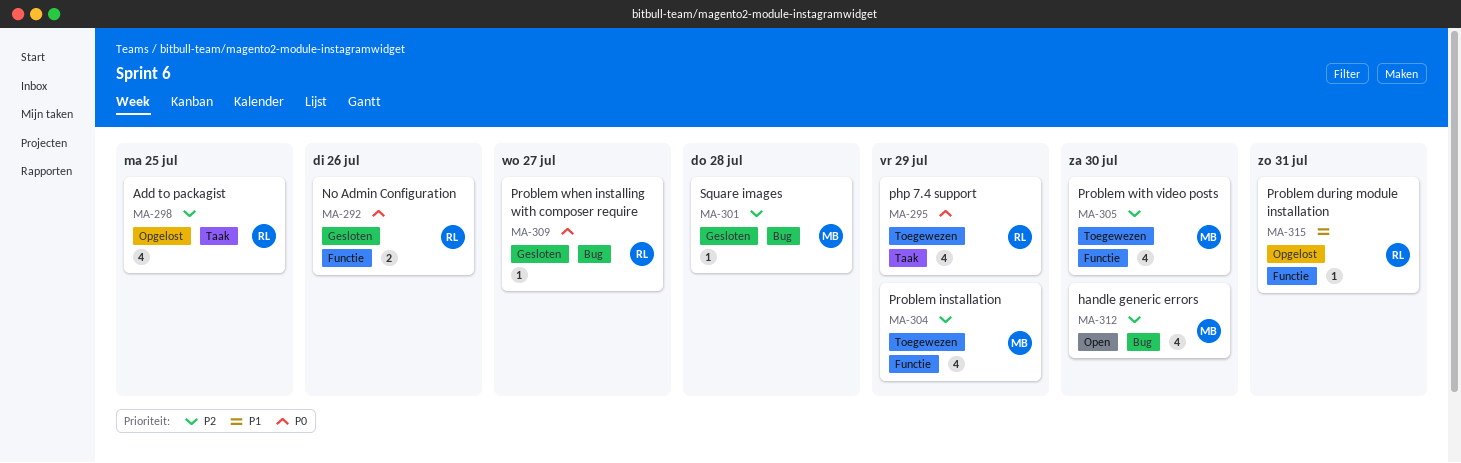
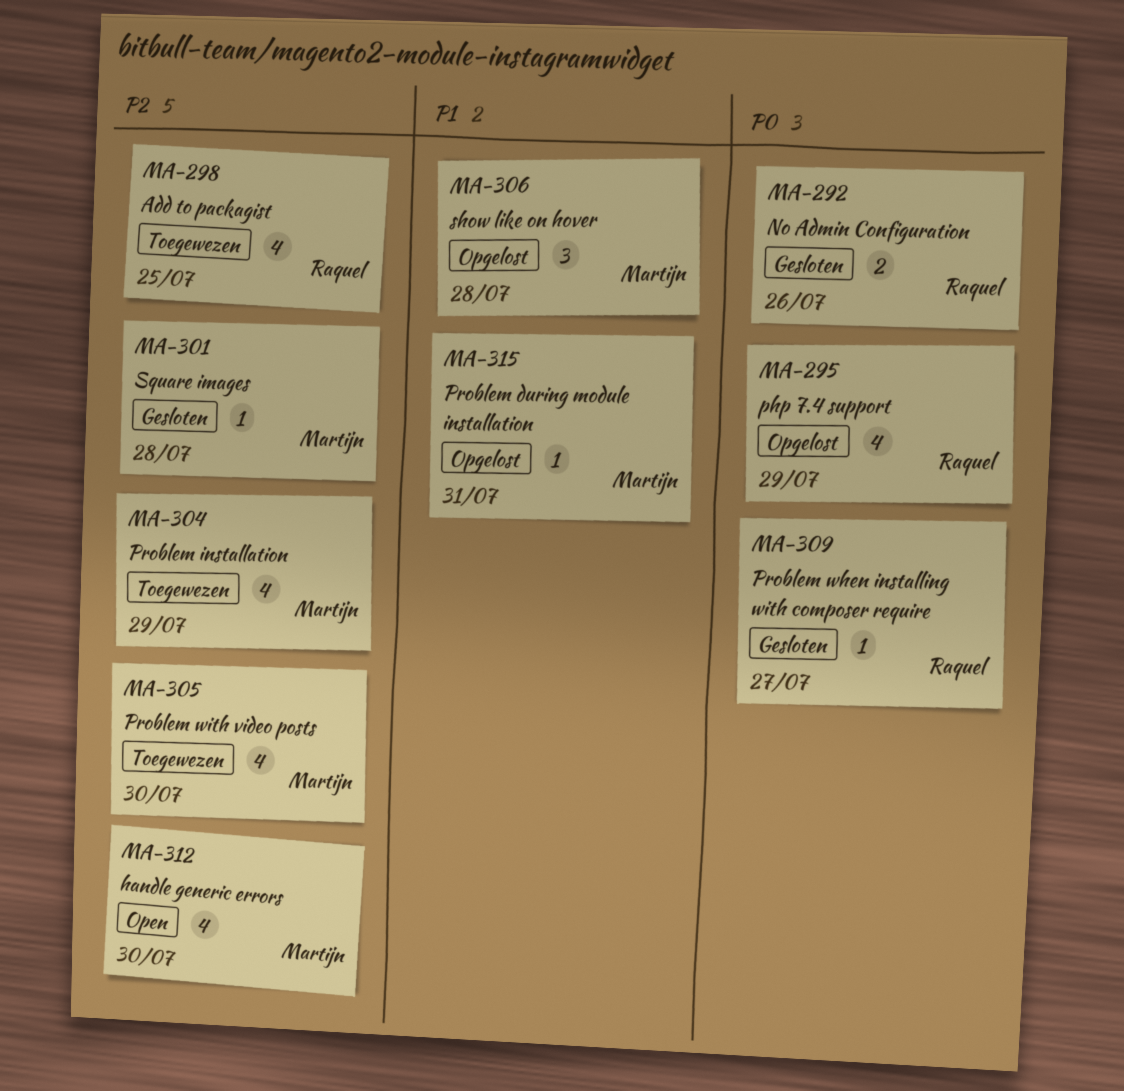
MA-295, status: Toegewezen -> Opgelost
MA-298, status: Opgelost -> Toegewezen
MA-306: none -> present
MA-315, owner: Raquel -> Martijn

